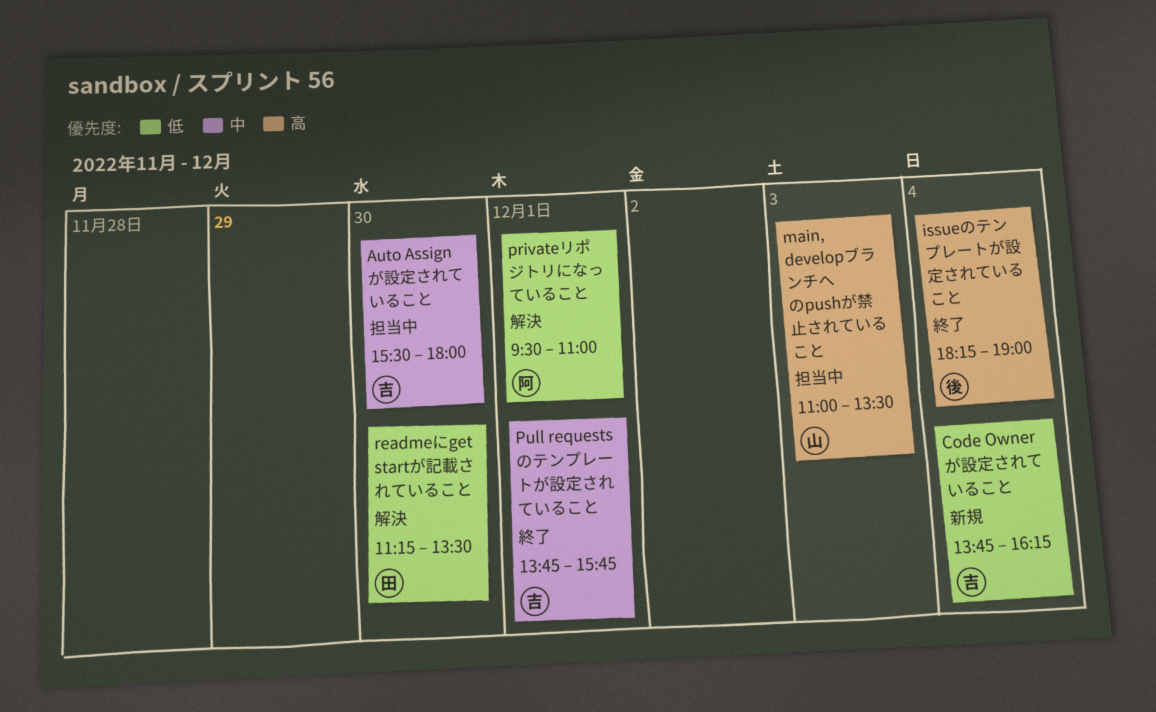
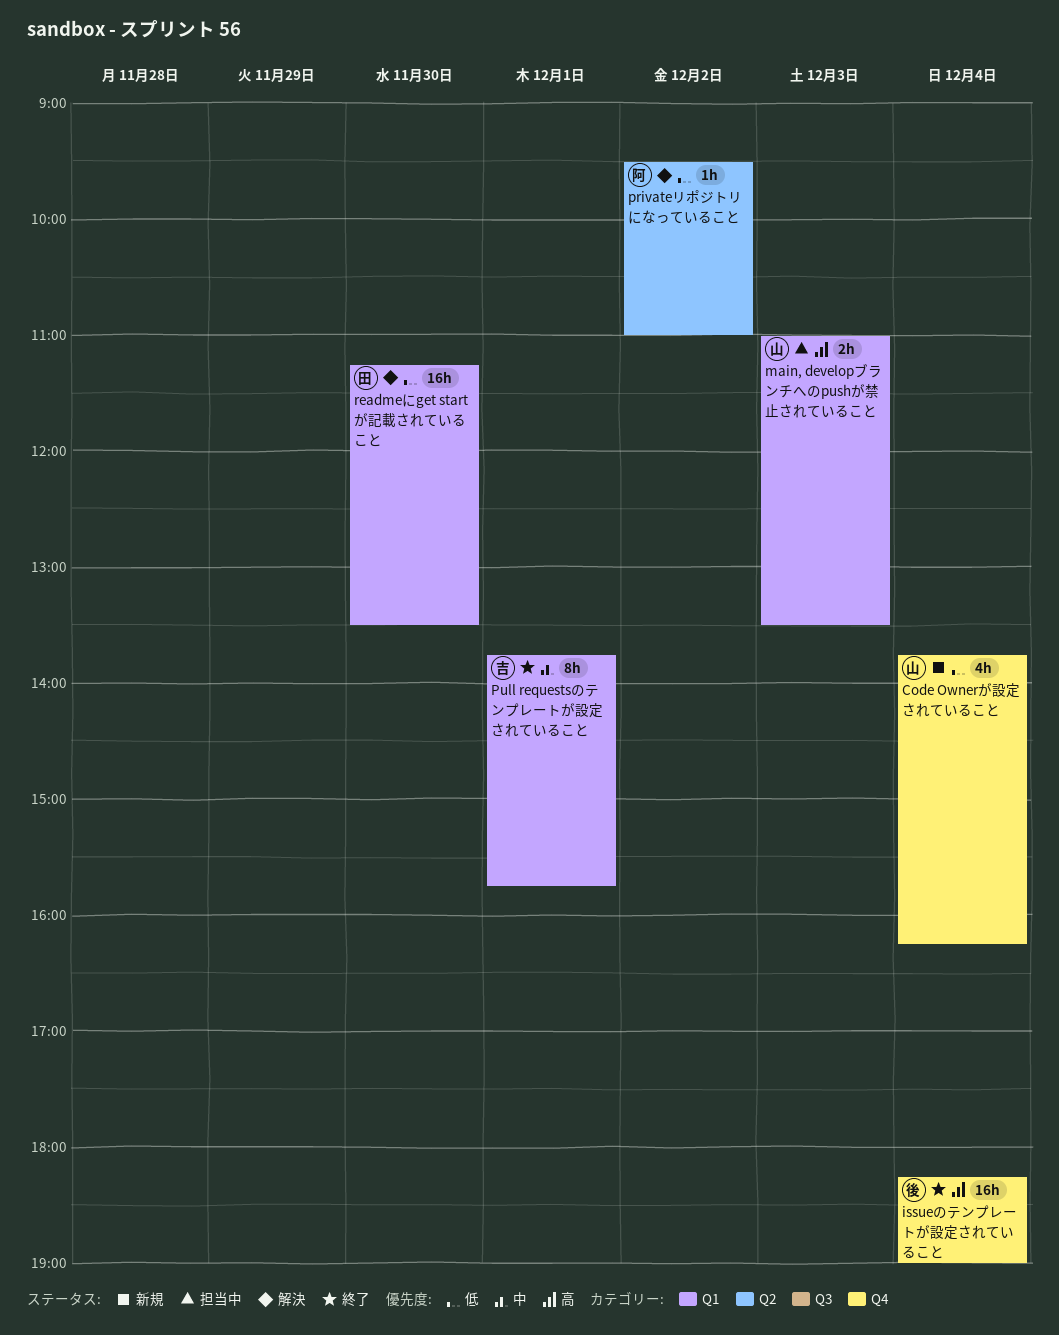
Auto Assignが設定されていること: present -> none
Code Ownerが設定されていること, owner: 吉 -> 山
privateリポジトリになっていること, day: Dec 1 -> Dec 2

